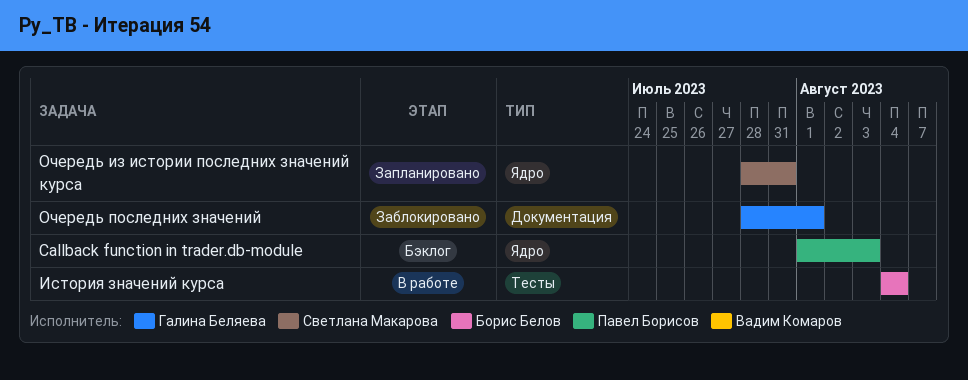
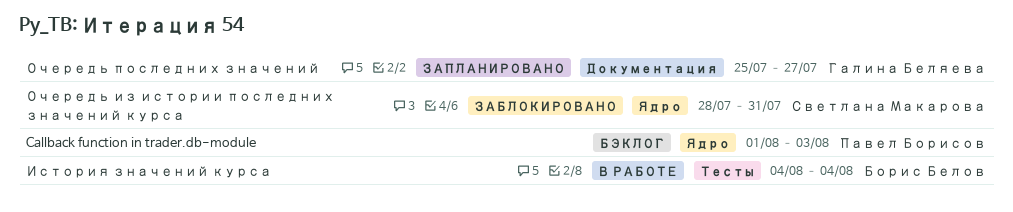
Очередь из истории последних значений курса, status: Запланировано -> Заблокировано
Очередь последних значений, status: Заблокировано -> Запланировано
Очередь последних значений, start: Jul 28 -> Jul 25
Очередь последних значений, due: Aug 1 -> Jul 27

